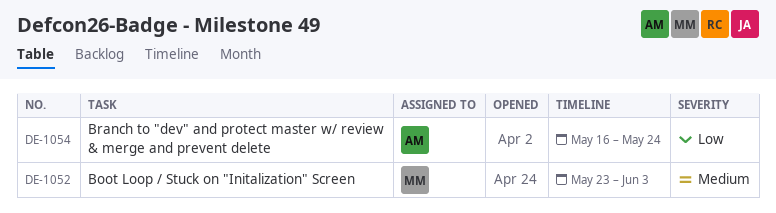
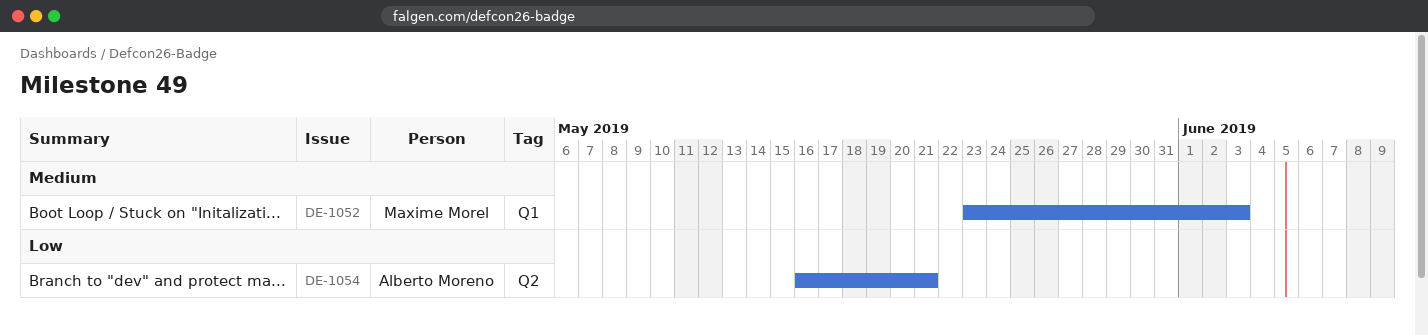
DE-1054, due: May 24 -> May 21

